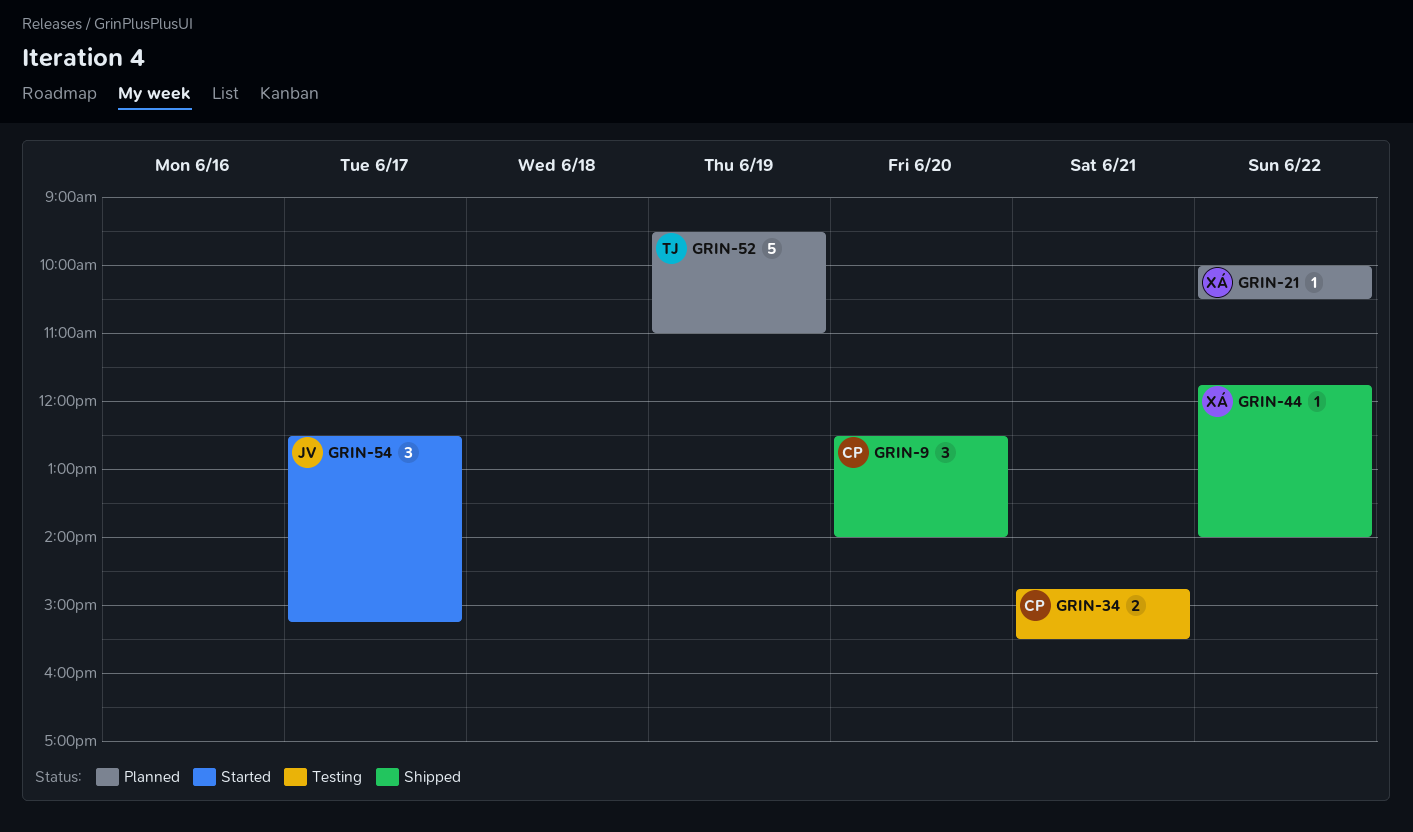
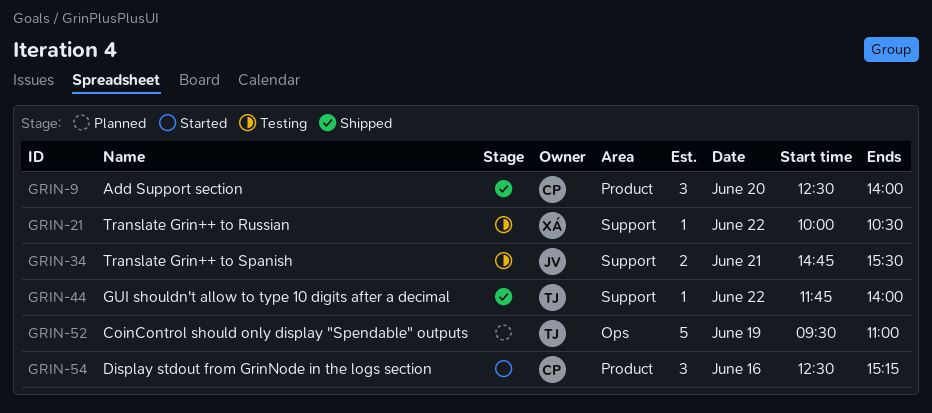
GRIN-21, status: Planned -> Testing
GRIN-34, owner: CP -> JV
GRIN-44, owner: XÁ -> TJ
GRIN-54, owner: JV -> CP
GRIN-54, day: Jun 17 -> Jun 16

